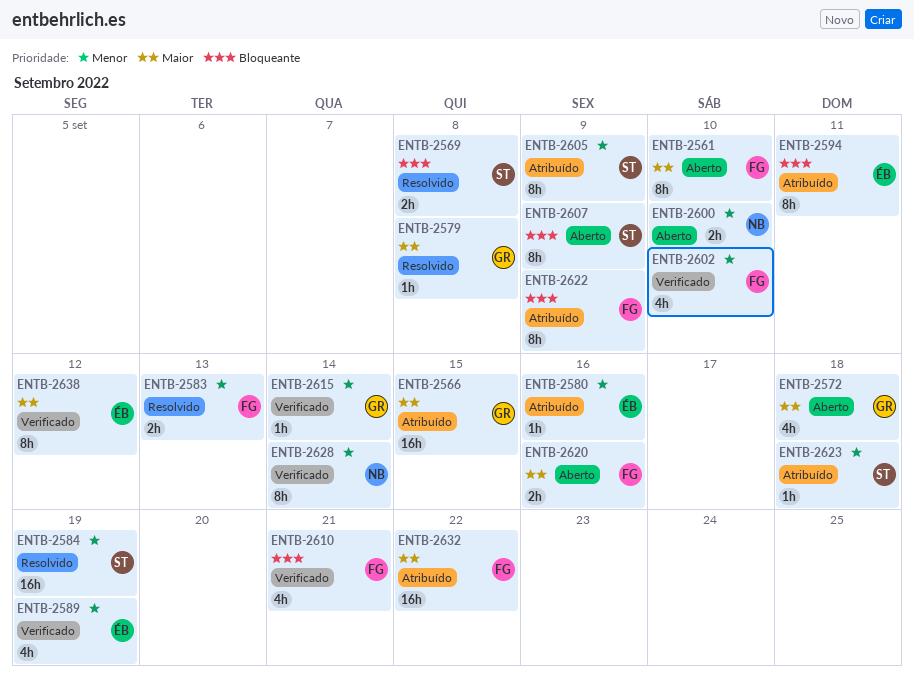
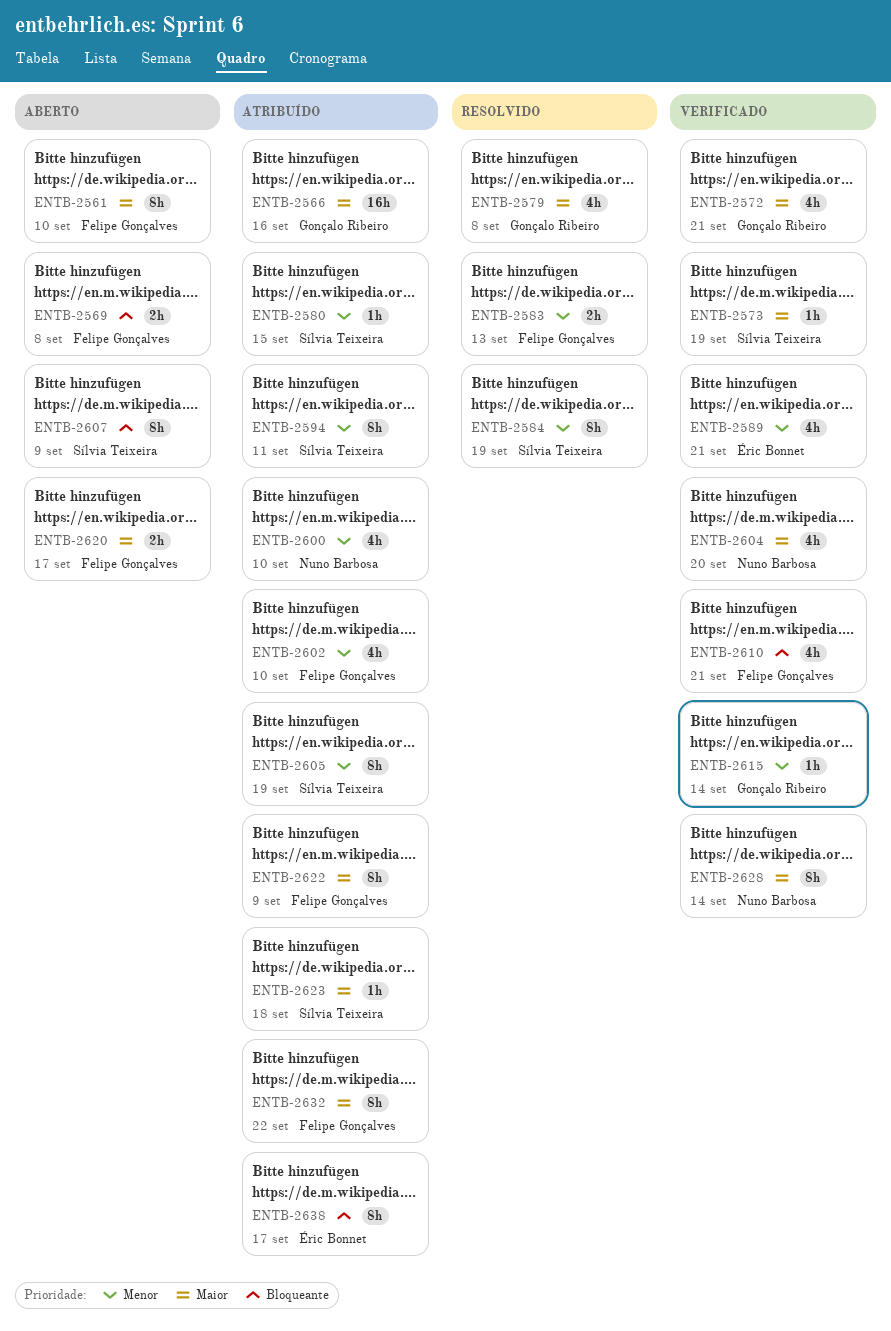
ENTB-2566, due: Sep 15 -> Sep 16
ENTB-2569, status: Resolvido -> Aberto
ENTB-2569, owner: Sílvia Teixeira -> Felipe Gonçalves
ENTB-2572, status: Aberto -> Verificado
ENTB-2572, due: Sep 18 -> Sep 21
ENTB-2573: none -> present
ENTB-2579, estimate: 1h -> 4h
ENTB-2580, owner: Éric Bonnet -> Sílvia Teixeira
ENTB-2580, due: Sep 16 -> Sep 15
ENTB-2584, estimate: 16h -> 8h
ENTB-2589, due: Sep 19 -> Sep 21
ENTB-2594, owner: Éric Bonnet -> Sílvia Teixeira
ENTB-2594, priority: Bloqueante -> Menor
ENTB-2600, status: Aberto -> Atribuído
ENTB-2600, estimate: 2h -> 4h
ENTB-2602, status: Verificado -> Atribuído
ENTB-2604: none -> present
ENTB-2605, due: Sep 9 -> Sep 19
ENTB-2620, due: Sep 16 -> Sep 17
ENTB-2622, priority: Bloqueante -> Maior
ENTB-2623, priority: Menor -> Maior
ENTB-2628, priority: Menor -> Maior
ENTB-2632, estimate: 16h -> 8h
ENTB-2638, status: Verificado -> Atribuído
ENTB-2638, priority: Maior -> Bloqueante
ENTB-2638, due: Sep 12 -> Sep 17

